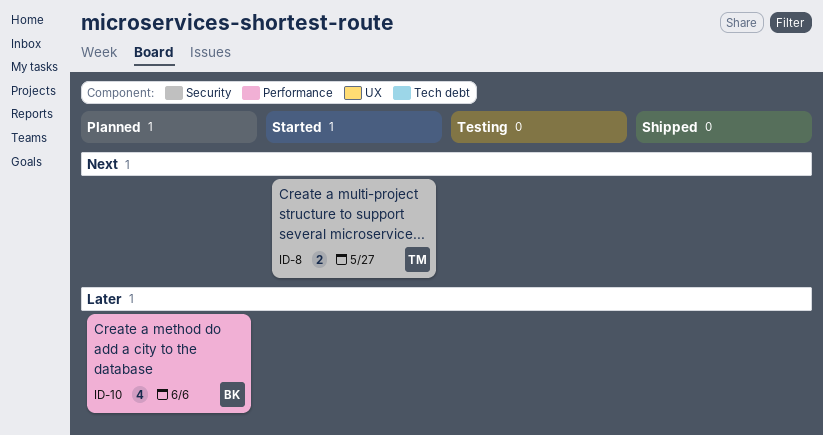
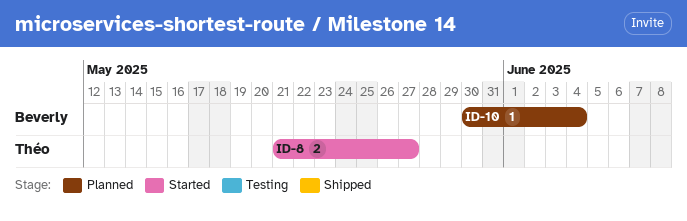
ID-10, estimate: 4 -> 1
ID-10, due: Jun 6 -> Jun 4

